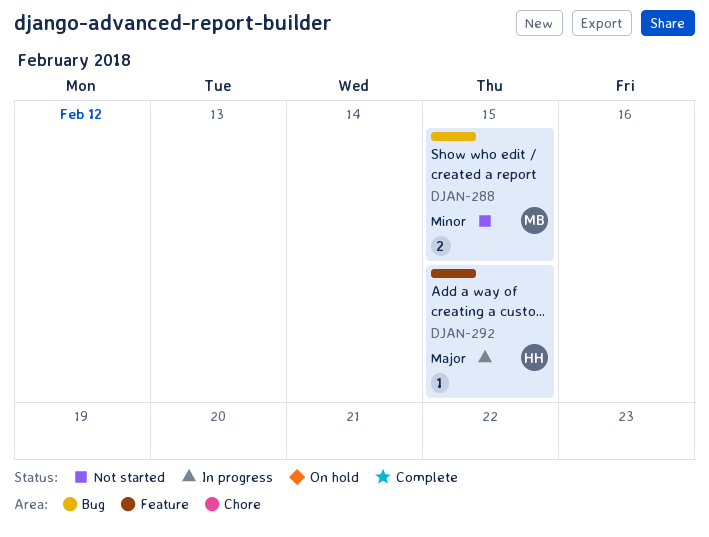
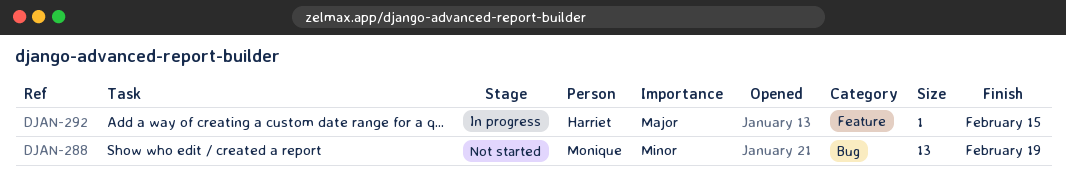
DJAN-288, estimate: 2 -> 13
DJAN-288, due: Feb 15 -> Feb 19

